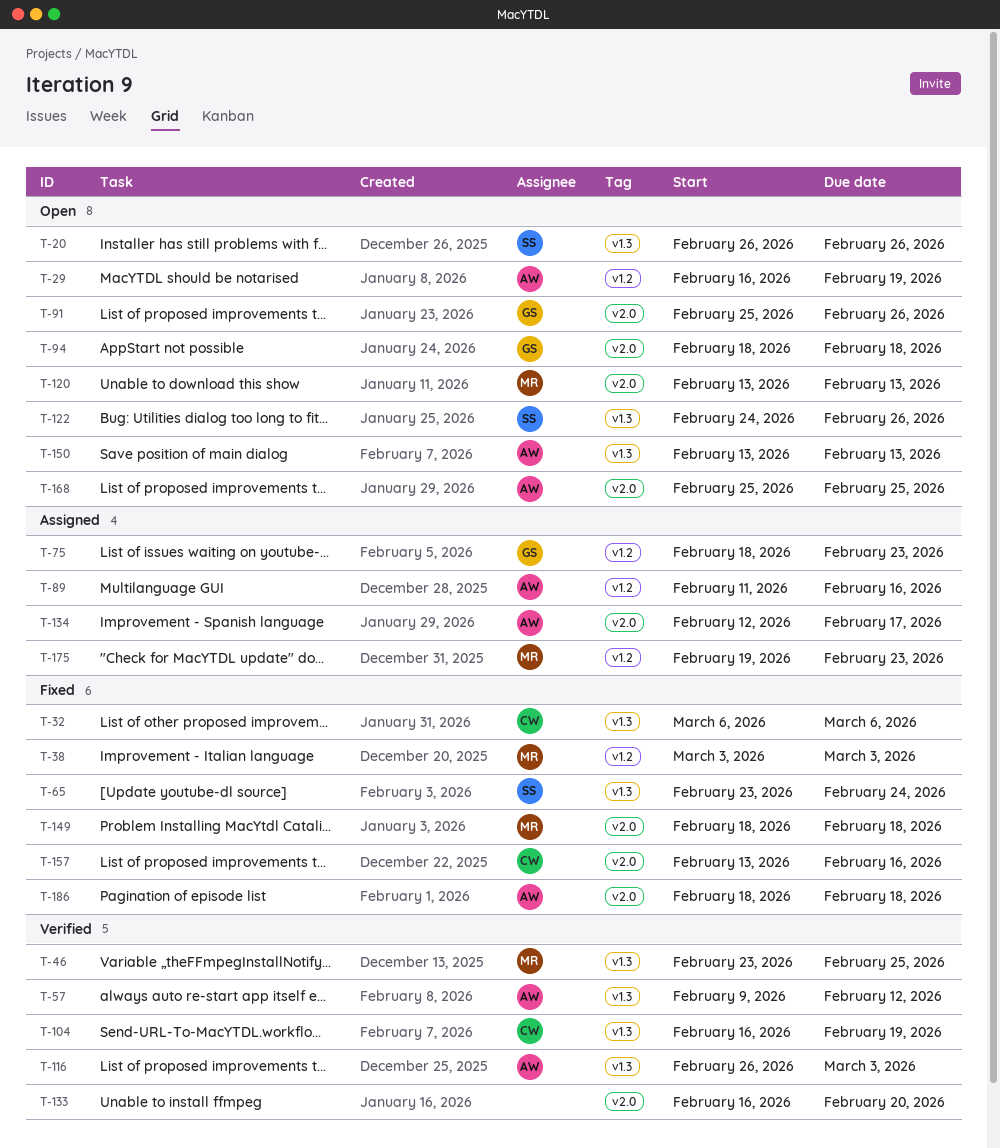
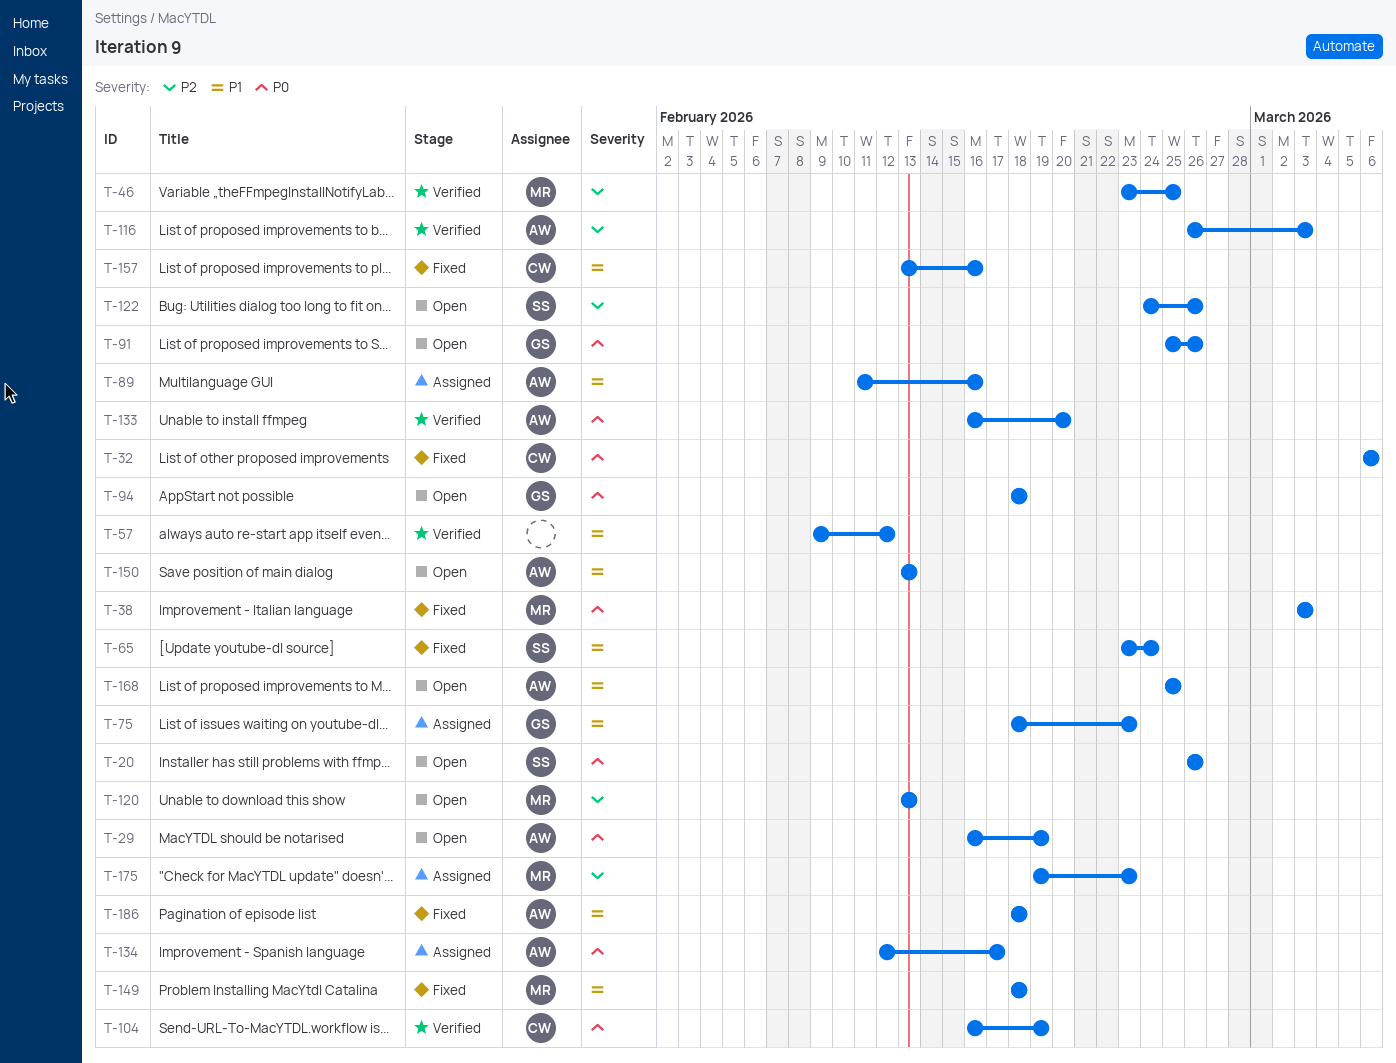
T-57, owner: AW -> none
T-133, owner: none -> AW

